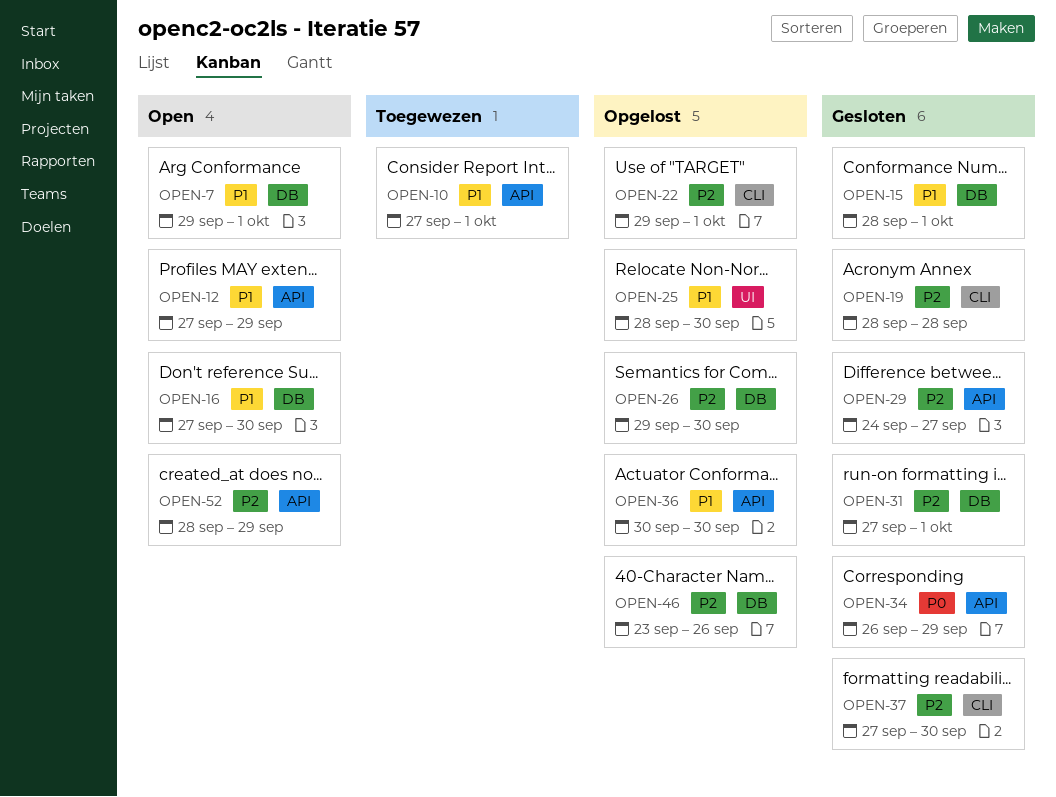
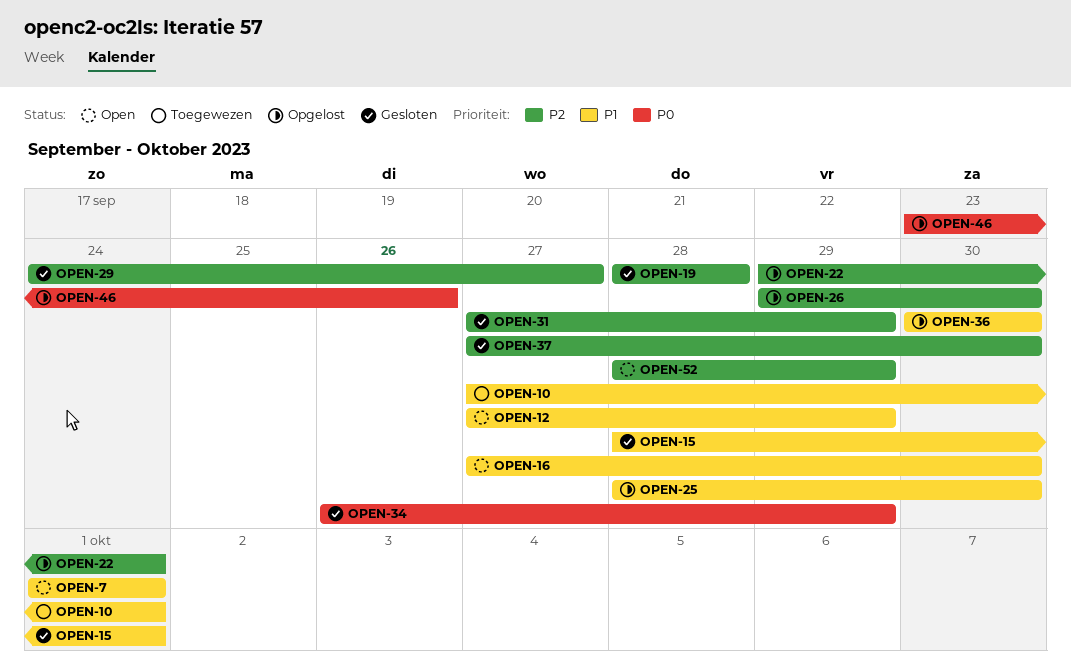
OPEN-7, start: Sep 29 -> Oct 1
OPEN-31, due: Oct 1 -> Sep 29
OPEN-46, priority: P2 -> P0

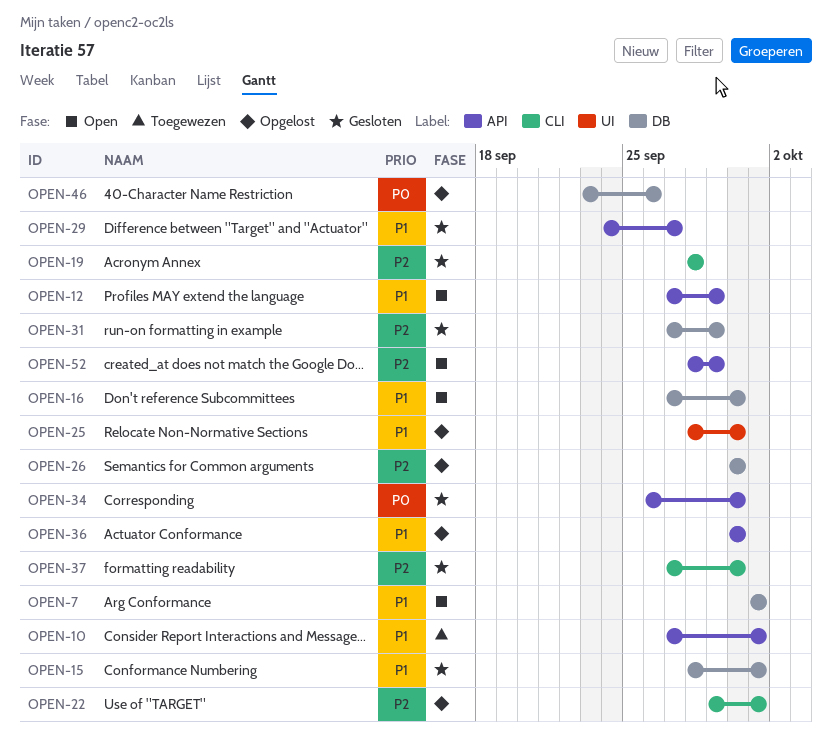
OPEN-26, start: Sep 29 -> Sep 30
OPEN-29, priority: P2 -> P1
OPEN-34, due: Sep 29 -> Sep 30

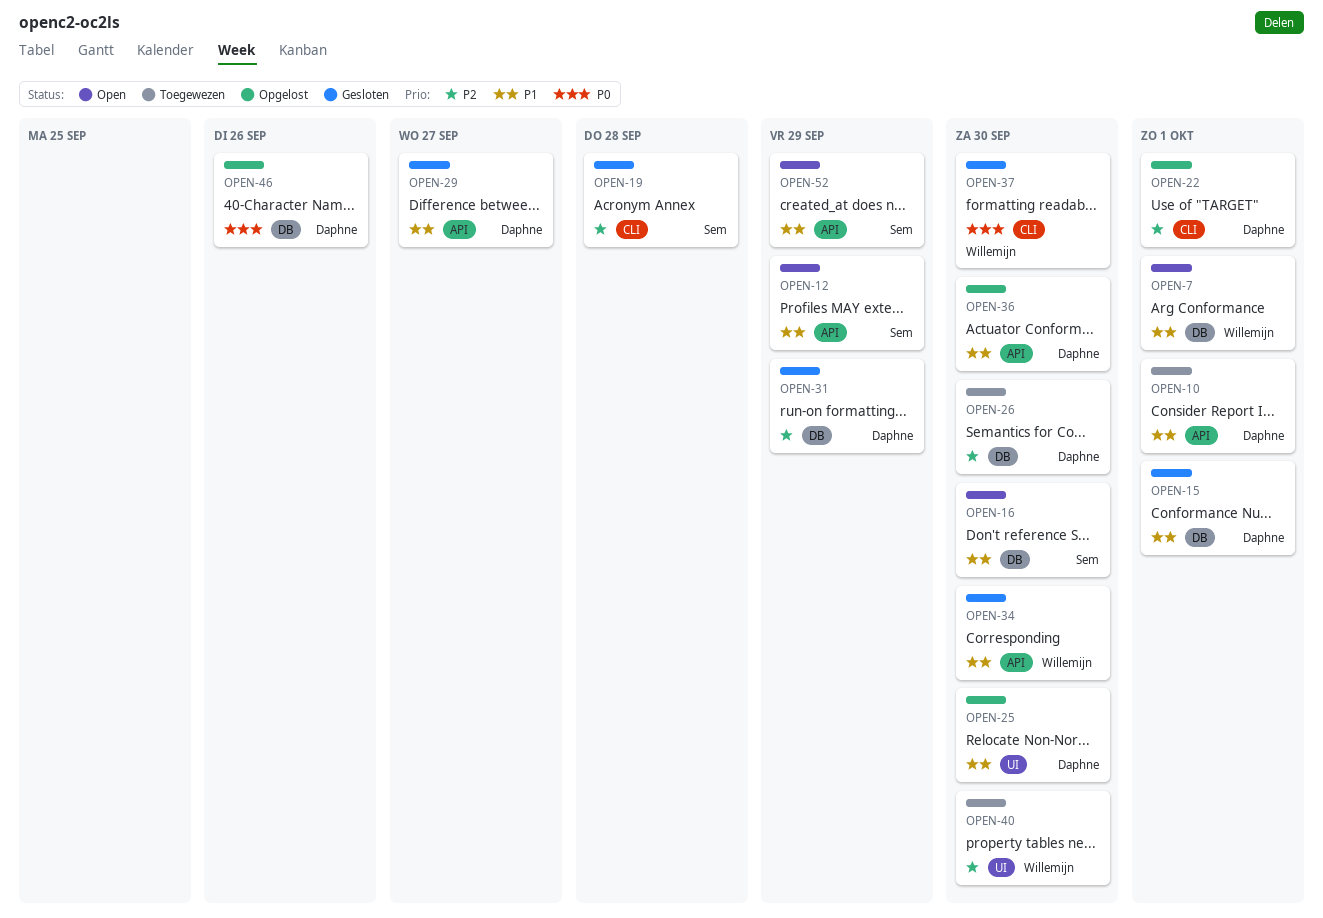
OPEN-26, status: Opgelost -> Toegewezen
OPEN-34, priority: P0 -> P1
OPEN-37, priority: P2 -> P0
OPEN-40: none -> present
OPEN-52, priority: P2 -> P1

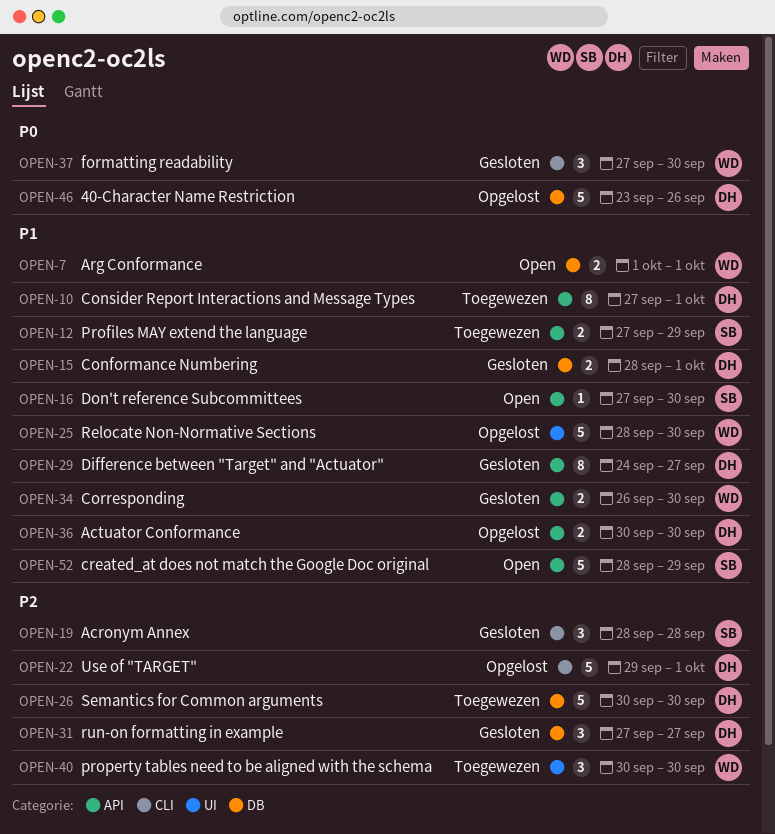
OPEN-12, status: Open -> Toegewezen
OPEN-16, label: DB -> API
OPEN-25, owner: Daphne -> Willemijn
OPEN-31, due: Sep 29 -> Sep 27

